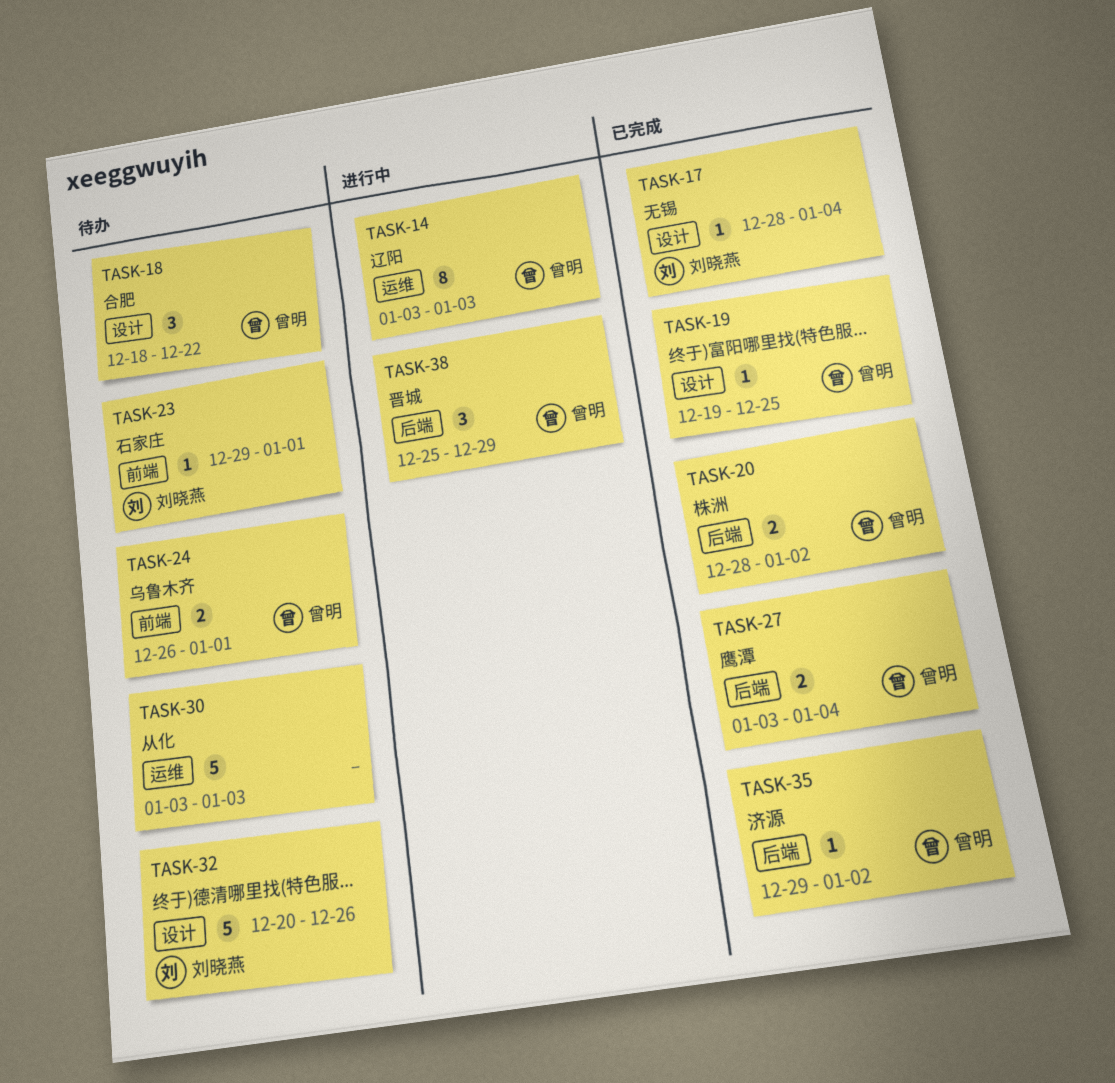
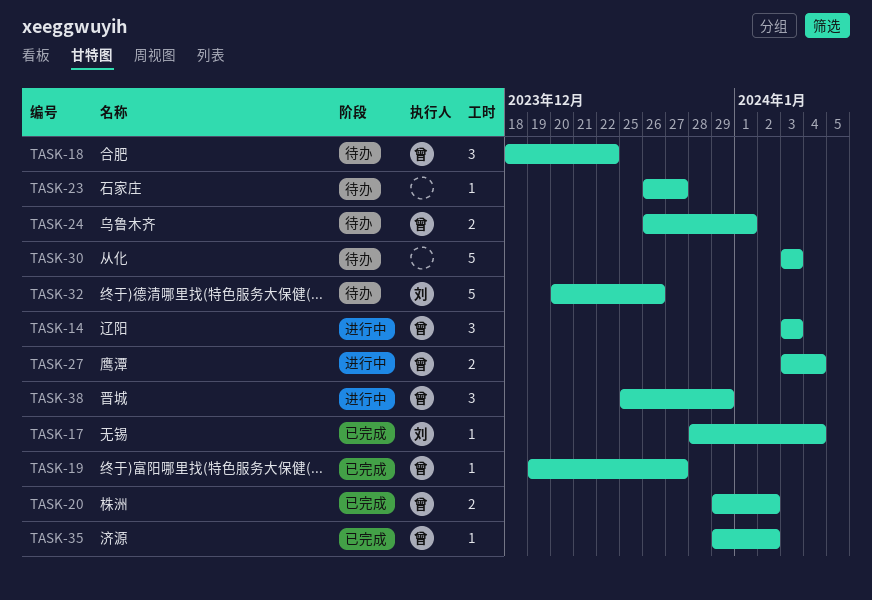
TASK-14, estimate: 8 -> 3
TASK-19, due: Dec 25 -> Dec 27
TASK-20, start: Dec 28 -> Dec 29
TASK-23, owner: 刘晓燕 -> none
TASK-23, start: Dec 29 -> Dec 26
TASK-23, due: Jan 1 -> Dec 27
TASK-27, status: 已完成 -> 进行中

